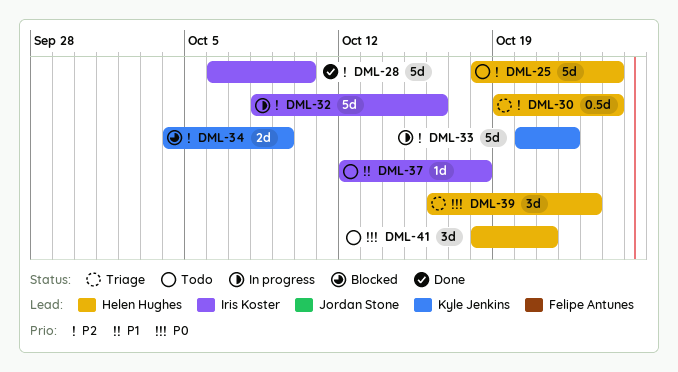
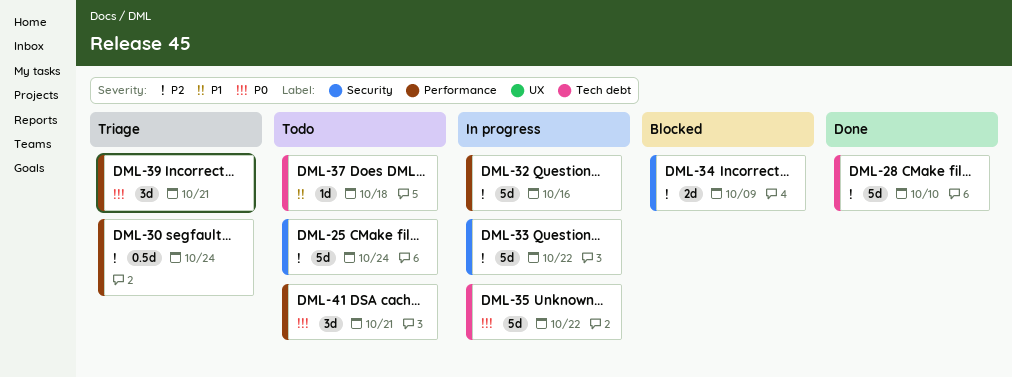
DML-35: none -> present
DML-39, due: Oct 23 -> Oct 21

